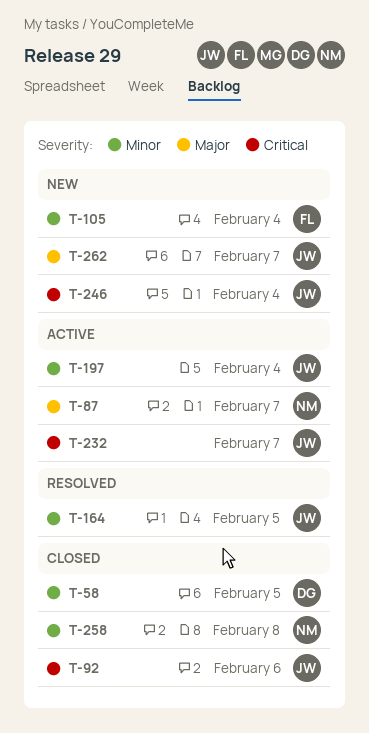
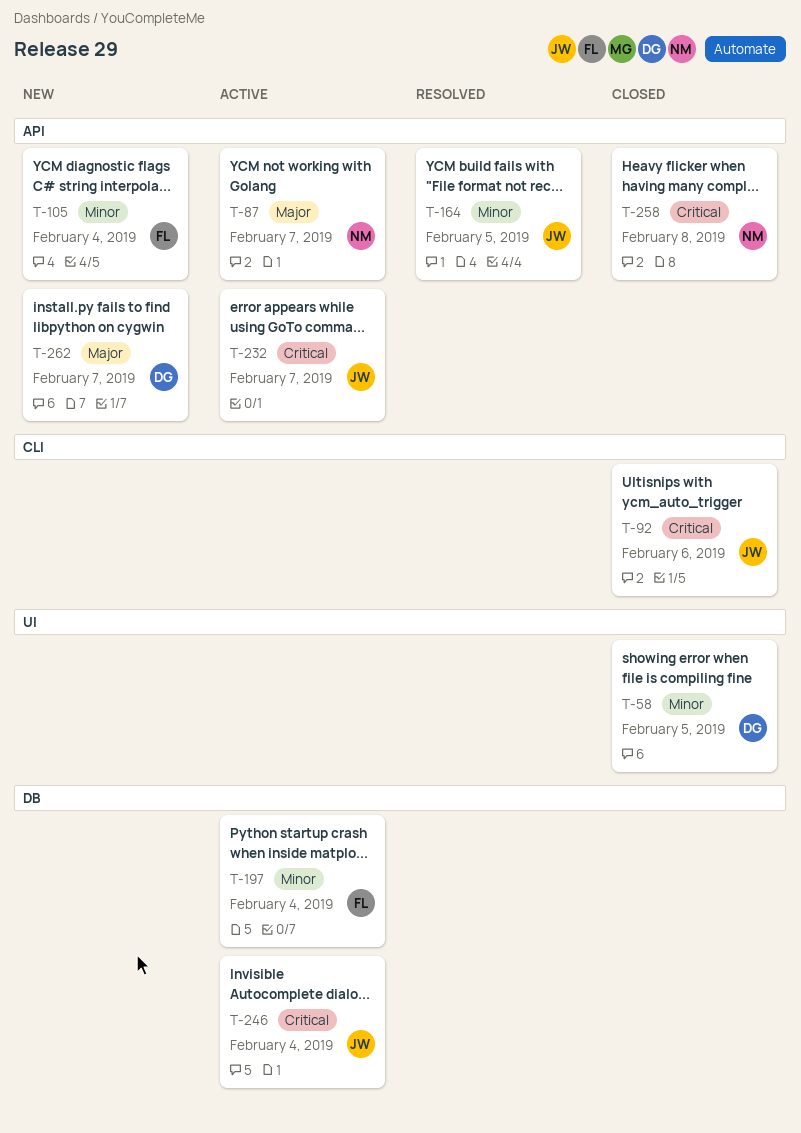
T-197, owner: JW -> FL
T-246, status: New -> Active
T-258, priority: Minor -> Critical
T-262, owner: JW -> DG

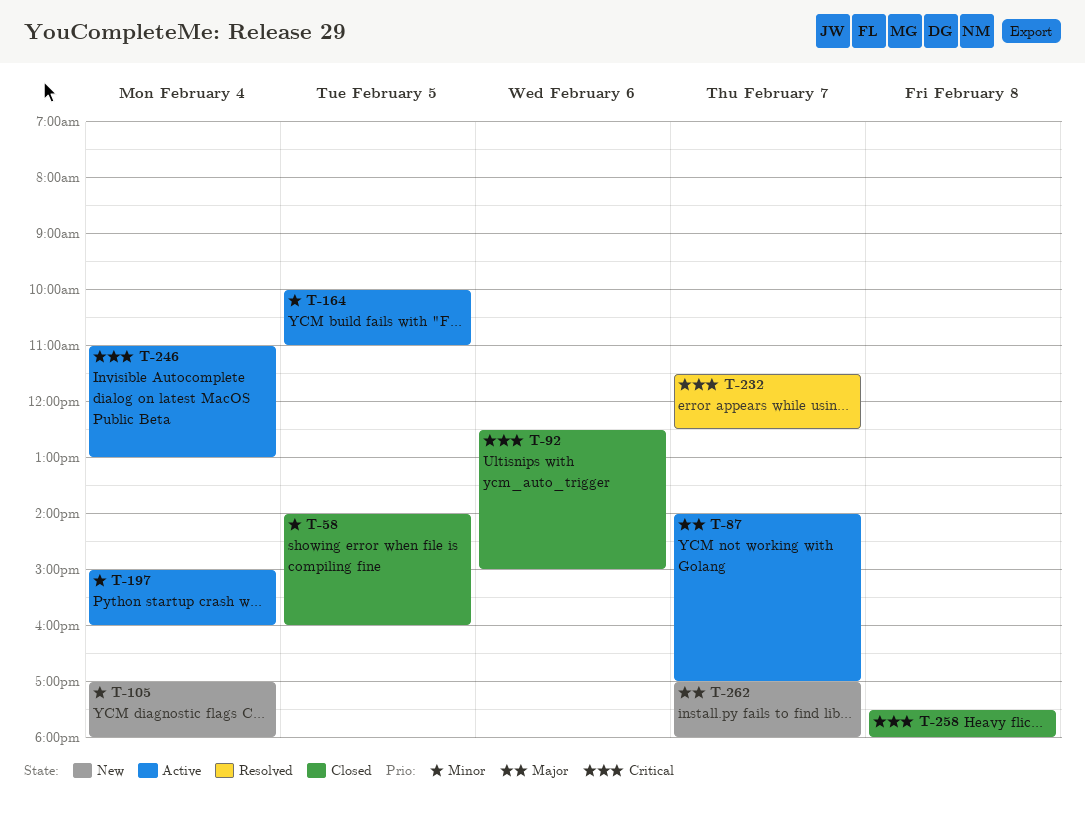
T-164, status: Resolved -> Active
T-232, status: Active -> Resolved

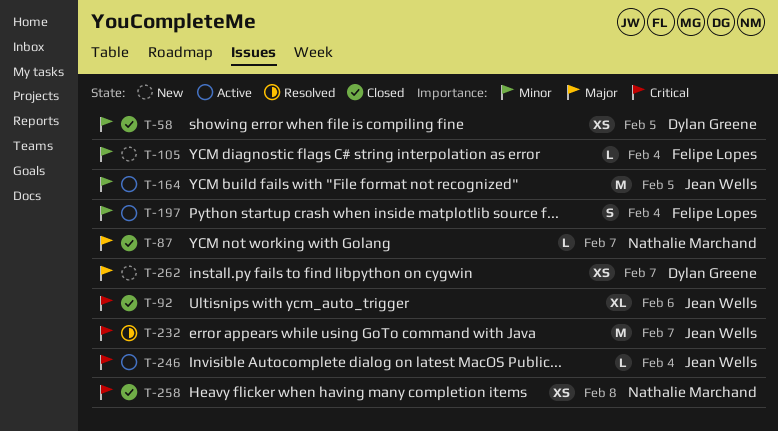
T-87, status: Active -> Closed

